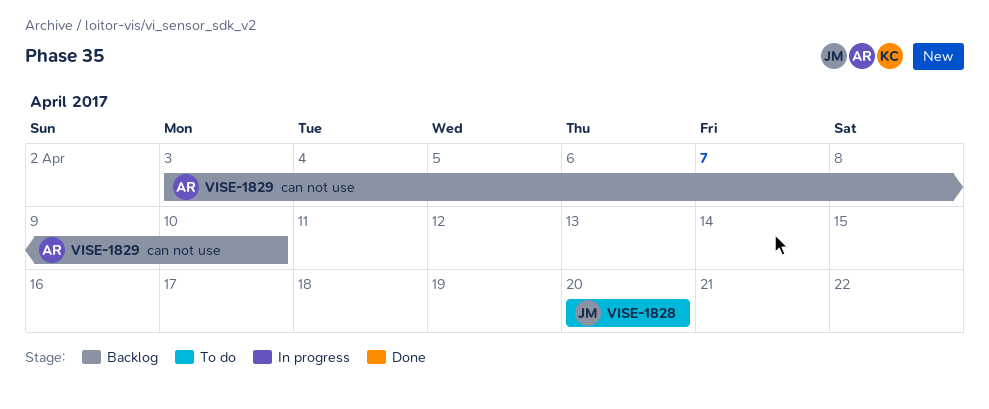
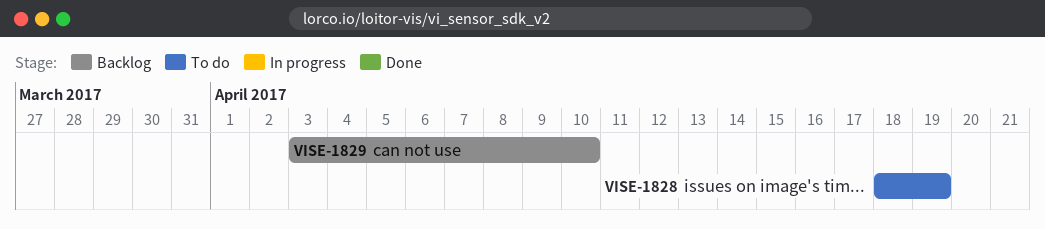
VISE-1828, start: Apr 20 -> Apr 18
VISE-1828, due: Apr 20 -> Apr 19

